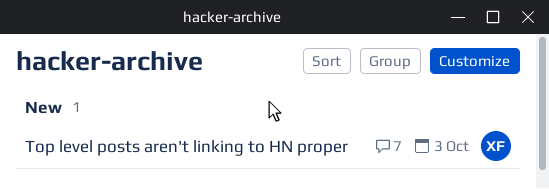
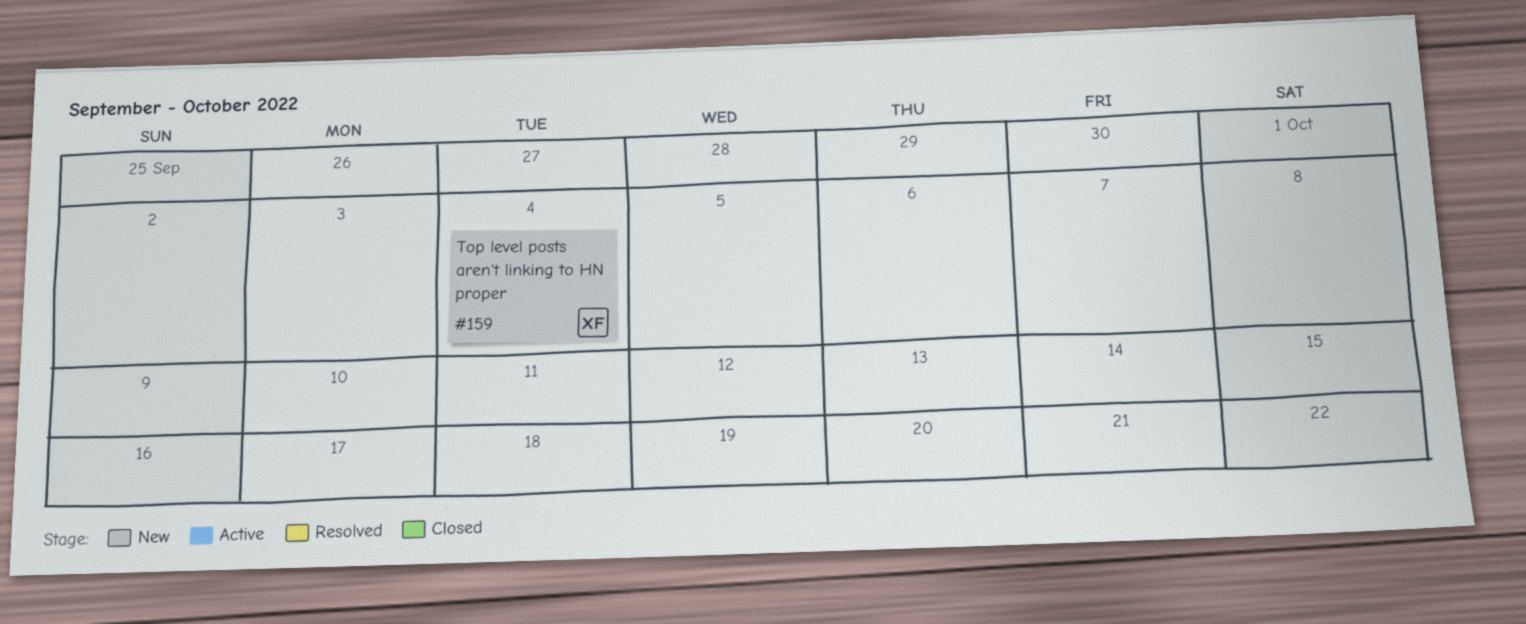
Top level posts aren't linking to HN proper, due: Oct 3 -> Oct 4

